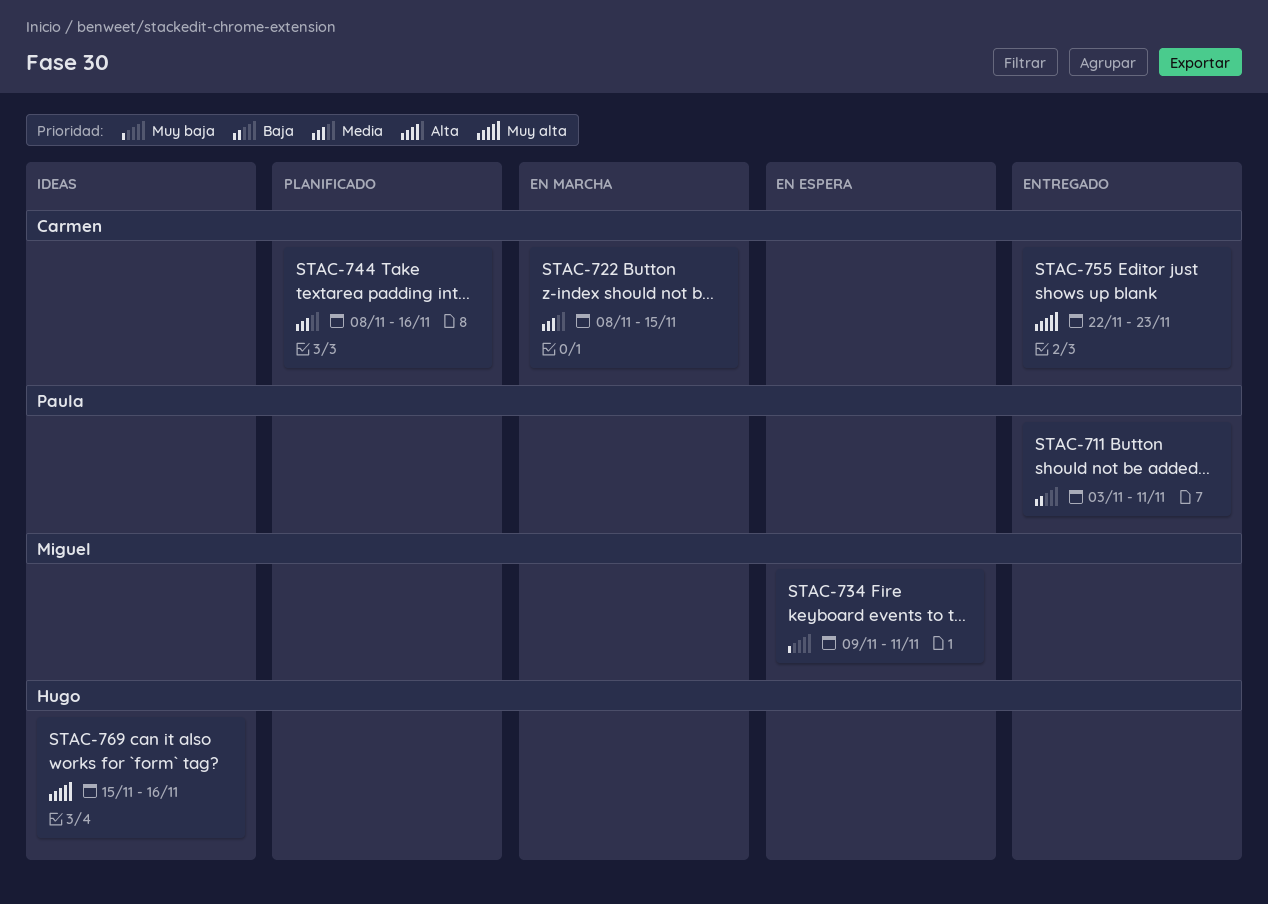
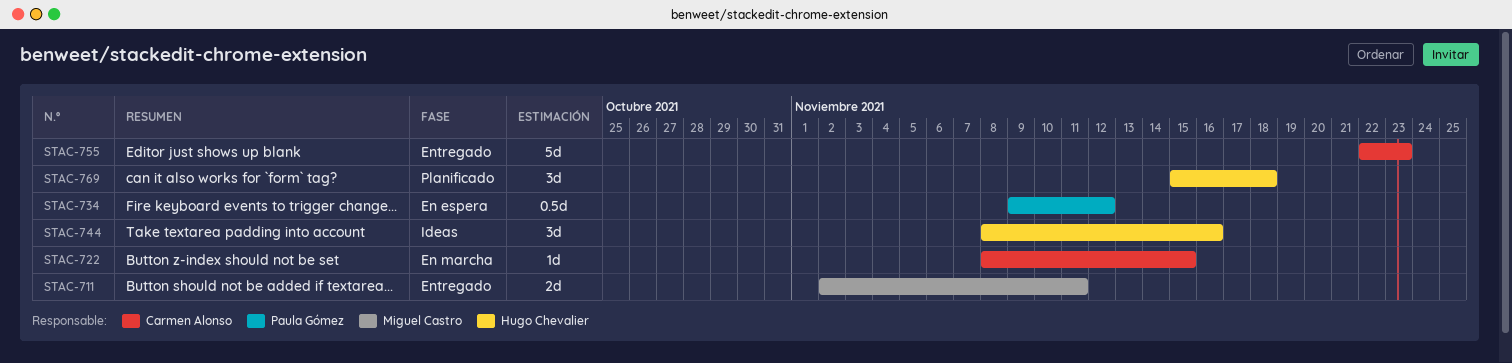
STAC-711, owner: Paula Gómez -> Miguel Castro
STAC-711, start: Nov 3 -> Nov 2
STAC-734, owner: Miguel Castro -> Paula Gómez
STAC-734, due: Nov 11 -> Nov 12
STAC-744, status: Planificado -> Ideas
STAC-744, owner: Carmen Alonso -> Hugo Chevalier
STAC-769, status: Ideas -> Planificado
STAC-769, due: Nov 16 -> Nov 18

